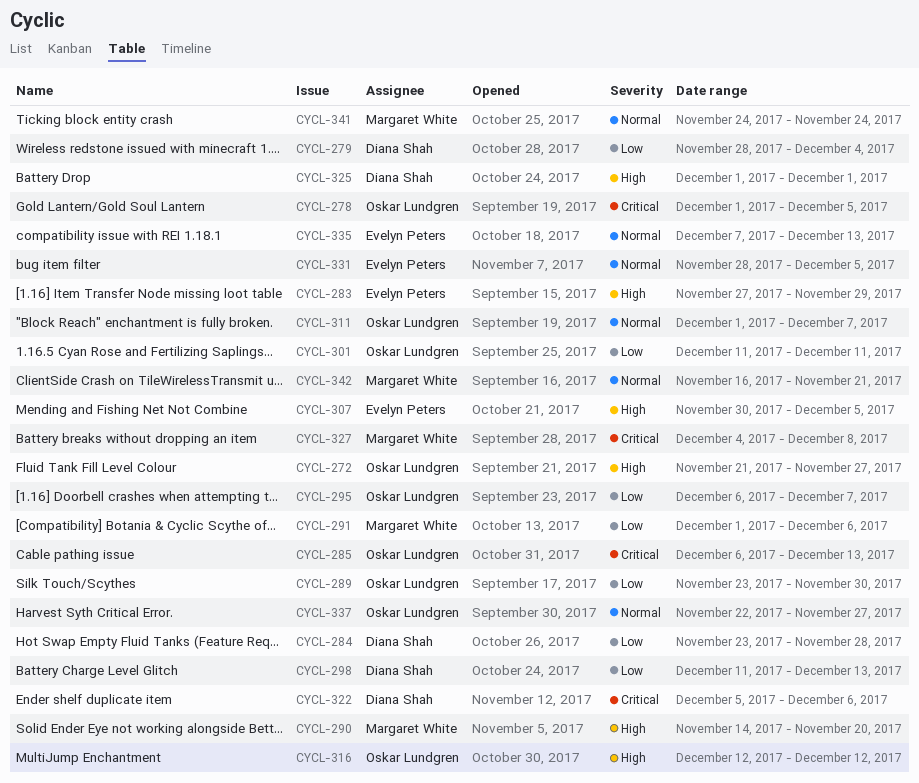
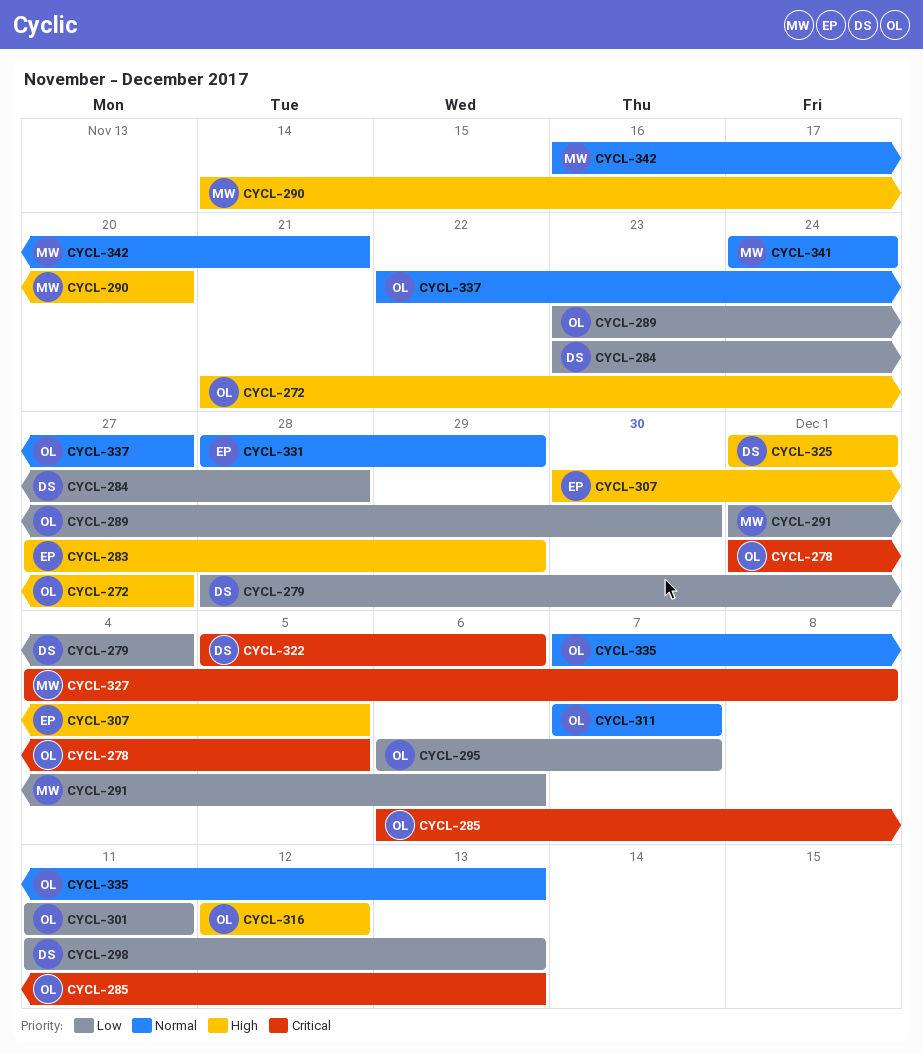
CYCL-311, start: Dec 1 -> Dec 7
CYCL-331, due: Dec 5 -> Nov 29
CYCL-335, owner: Evelyn Peters -> Oskar Lundgren

